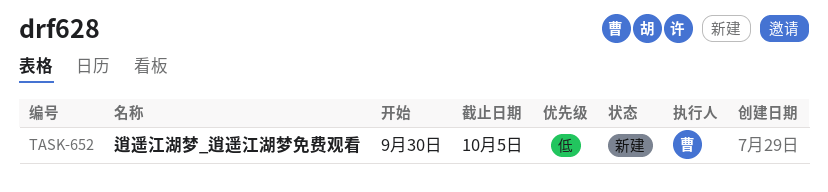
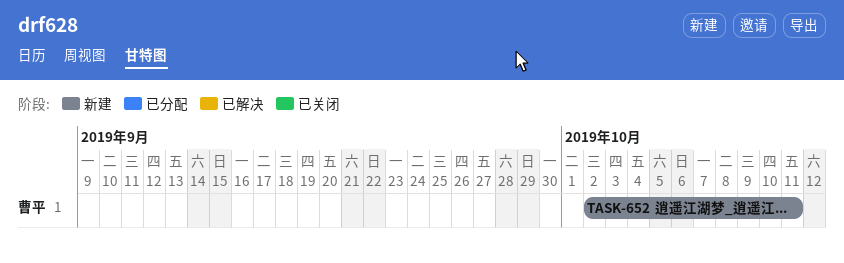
TASK-652, start: Sep 30 -> Oct 2
TASK-652, due: Oct 5 -> Oct 11

